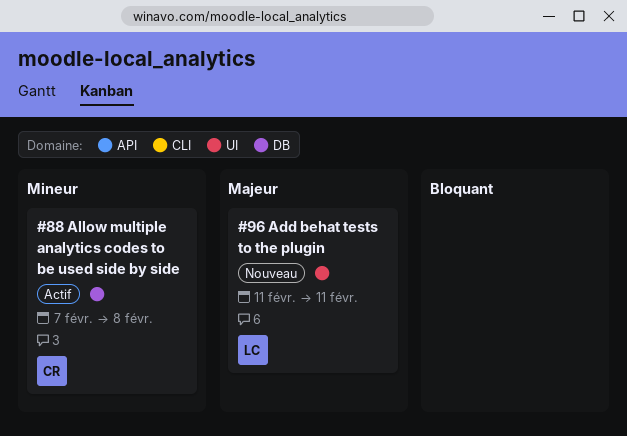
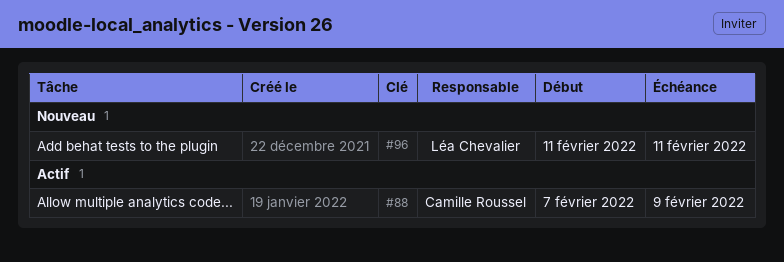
#88, due: Feb 8 -> Feb 9

